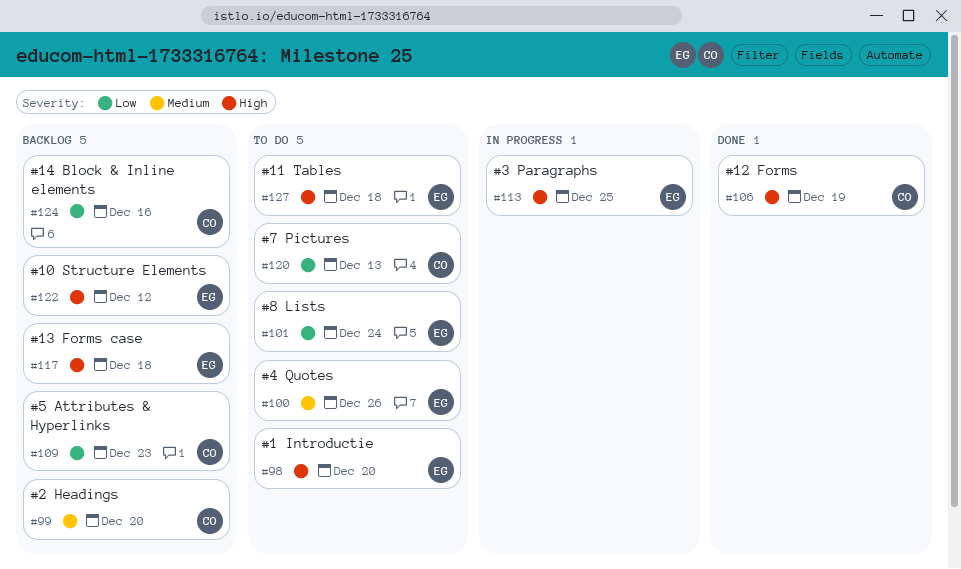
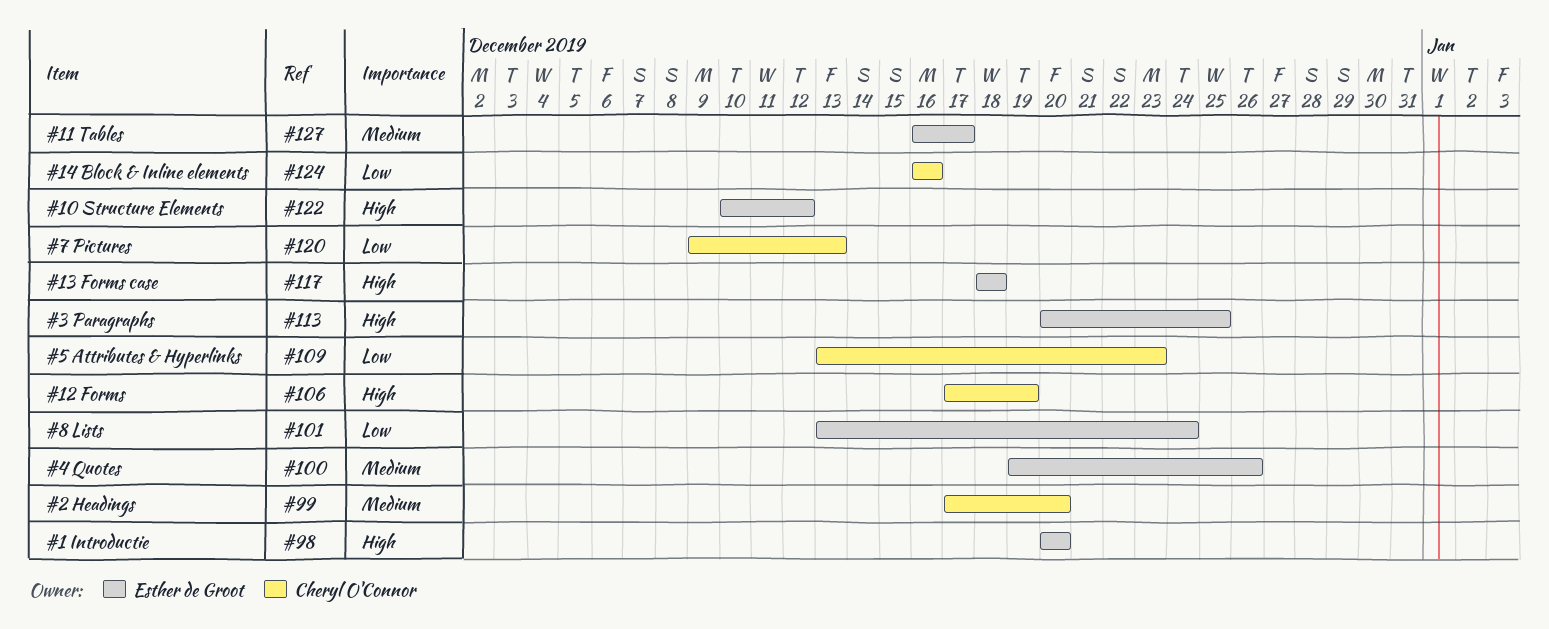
#127, priority: High -> Medium
#127, due: Dec 18 -> Dec 17

